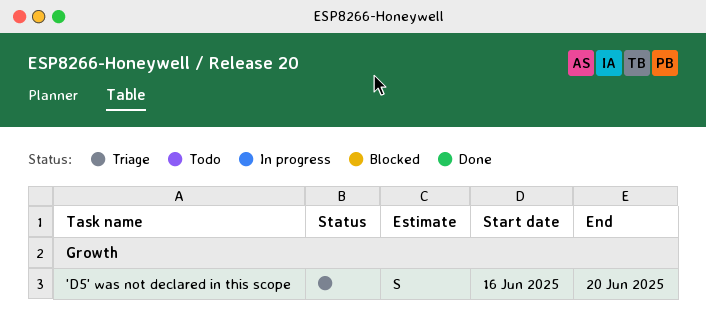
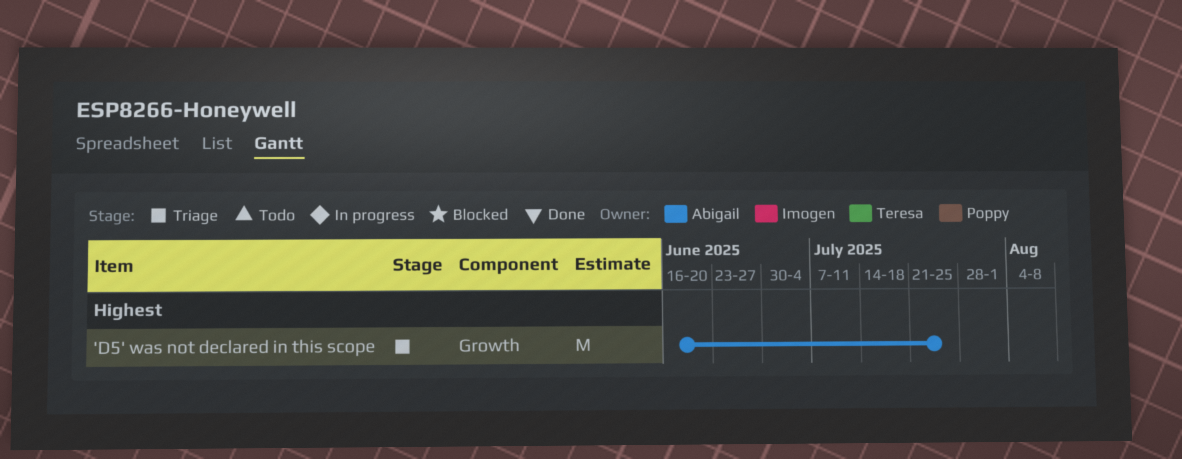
'D5' was not declared in this scope, estimate: S -> M
'D5' was not declared in this scope, due: Jun 20 -> Jul 25

